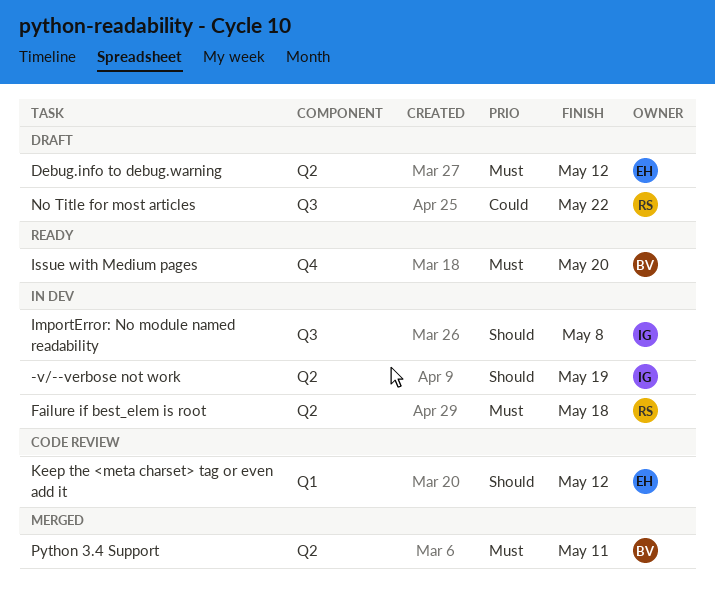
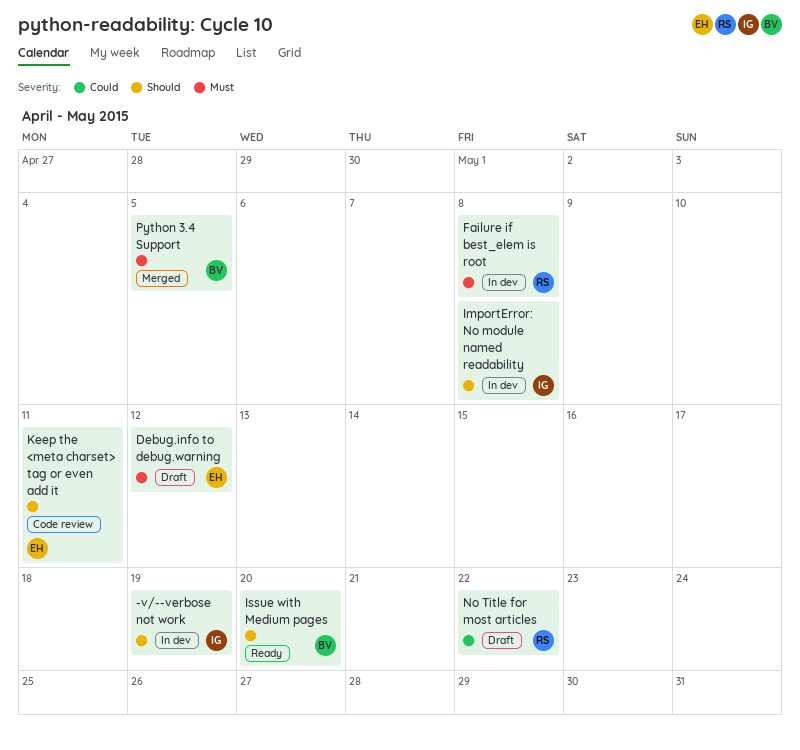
Failure if best_elem is root, due: May 18 -> May 8
Issue with Medium pages, priority: Must -> Should
Keep the <meta charset> tag or even add it, due: May 12 -> May 11
Python 3.4 Support, due: May 11 -> May 5

